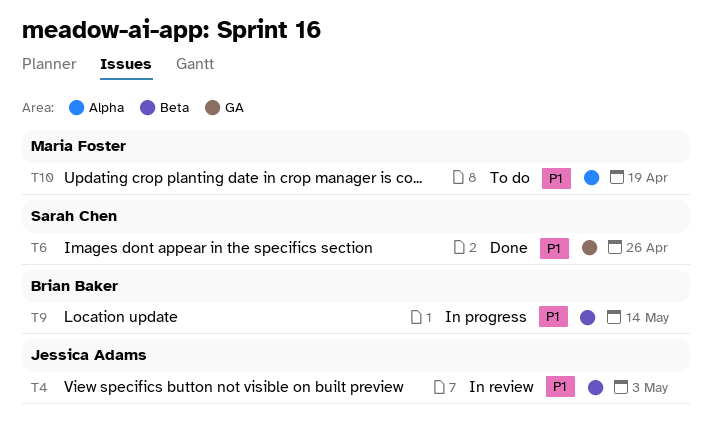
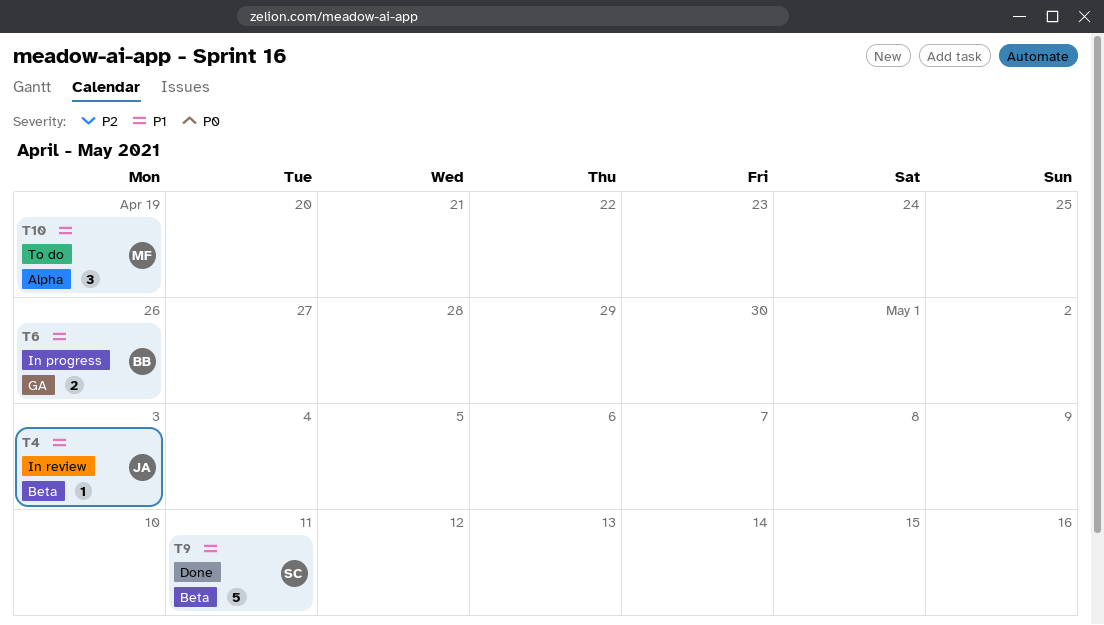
T6, status: Done -> In progress
T6, owner: Sarah Chen -> Brian Baker
T9, status: In progress -> Done
T9, owner: Brian Baker -> Sarah Chen
T9, due: May 14 -> May 11

